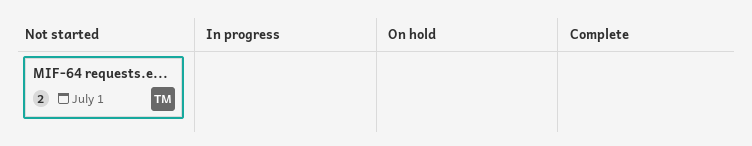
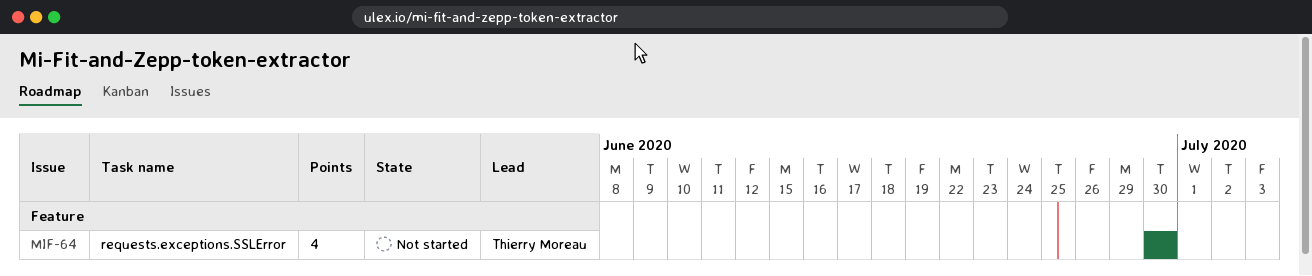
MIF-64, estimate: 2 -> 4
MIF-64, due: Jul 1 -> Jun 30

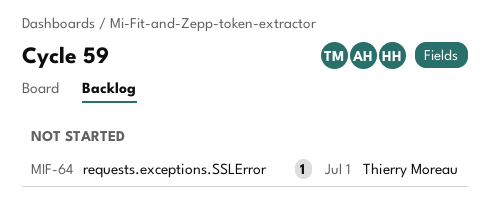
MIF-64, estimate: 4 -> 1
MIF-64, due: Jun 30 -> Jul 1

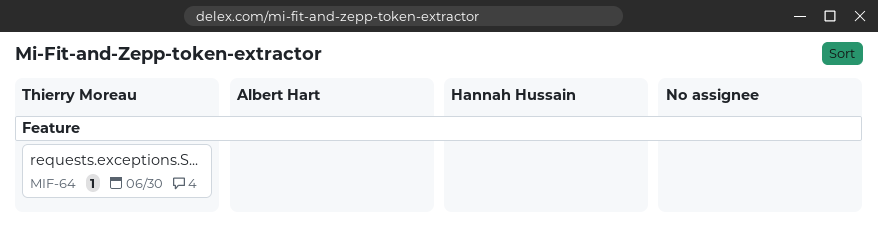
MIF-64, due: Jul 1 -> Jun 30

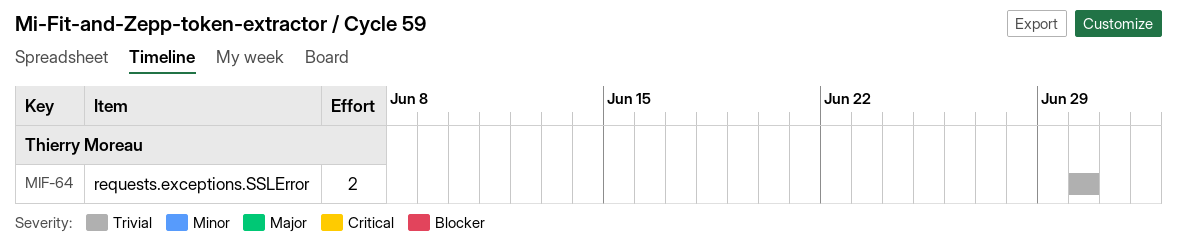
MIF-64, estimate: 1 -> 2

